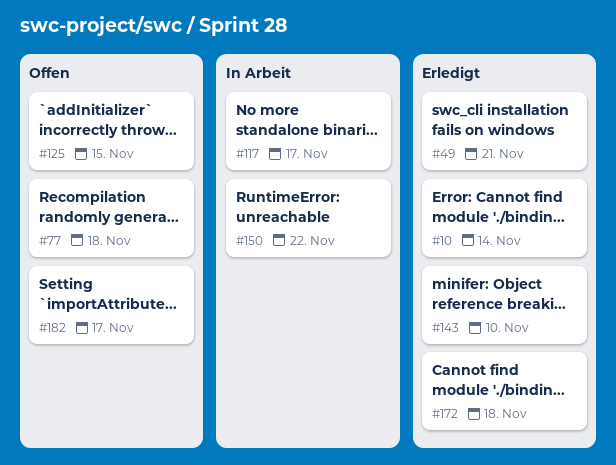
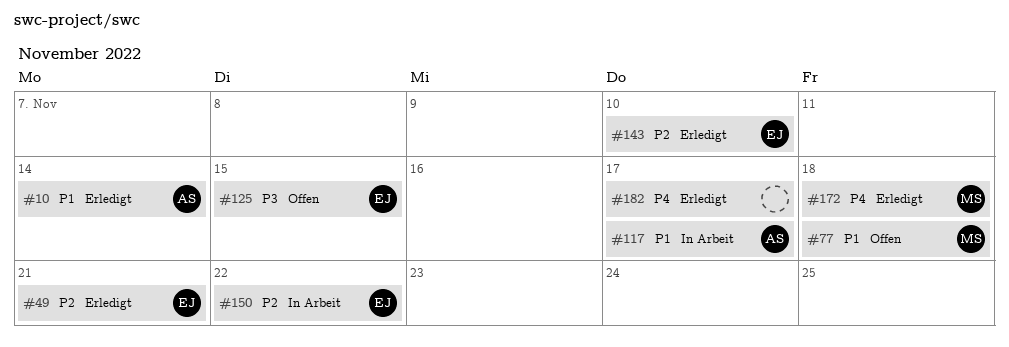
#182, status: Offen -> Erledigt

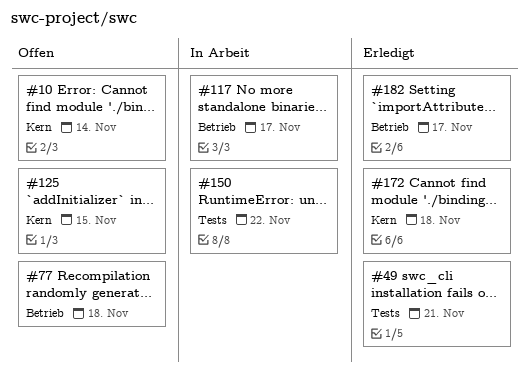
#10, status: Erledigt -> Offen
#143: present -> none

